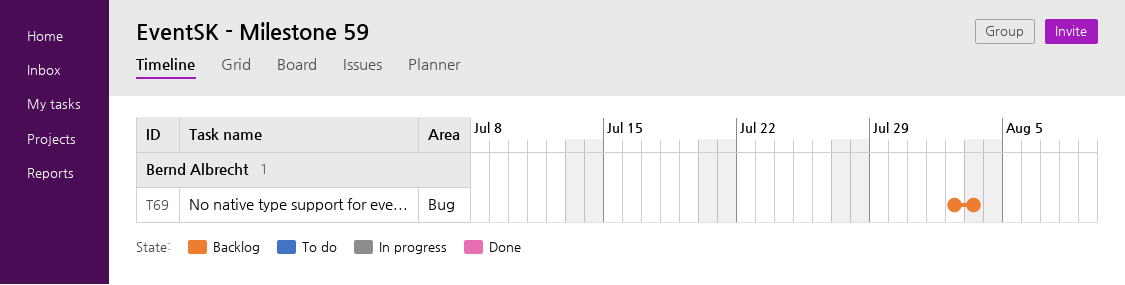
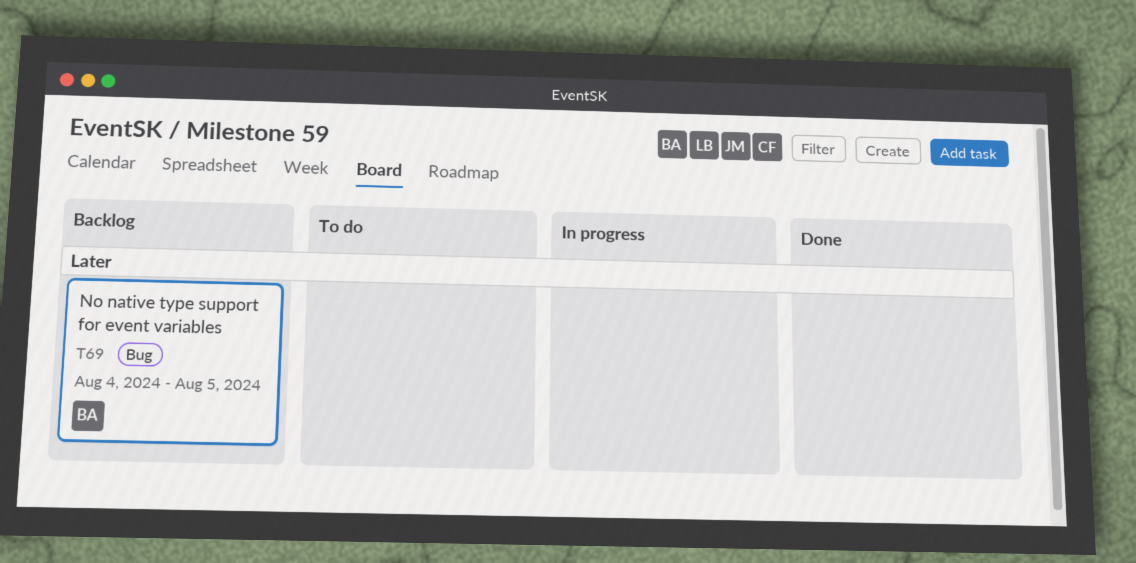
T69, start: Aug 2 -> Aug 4
T69, due: Aug 3 -> Aug 5

